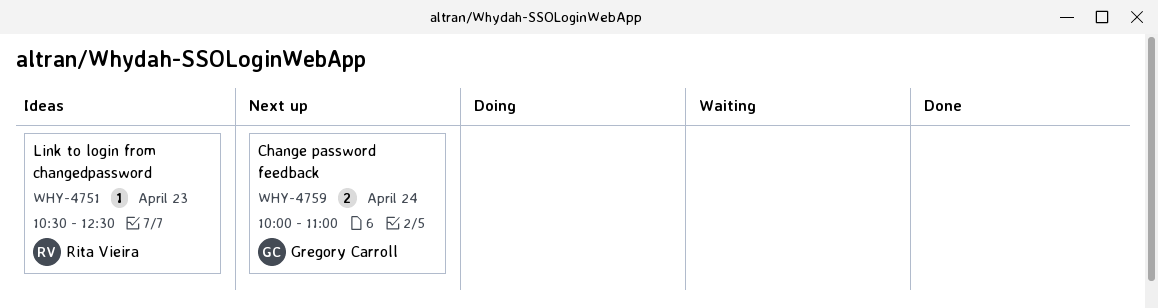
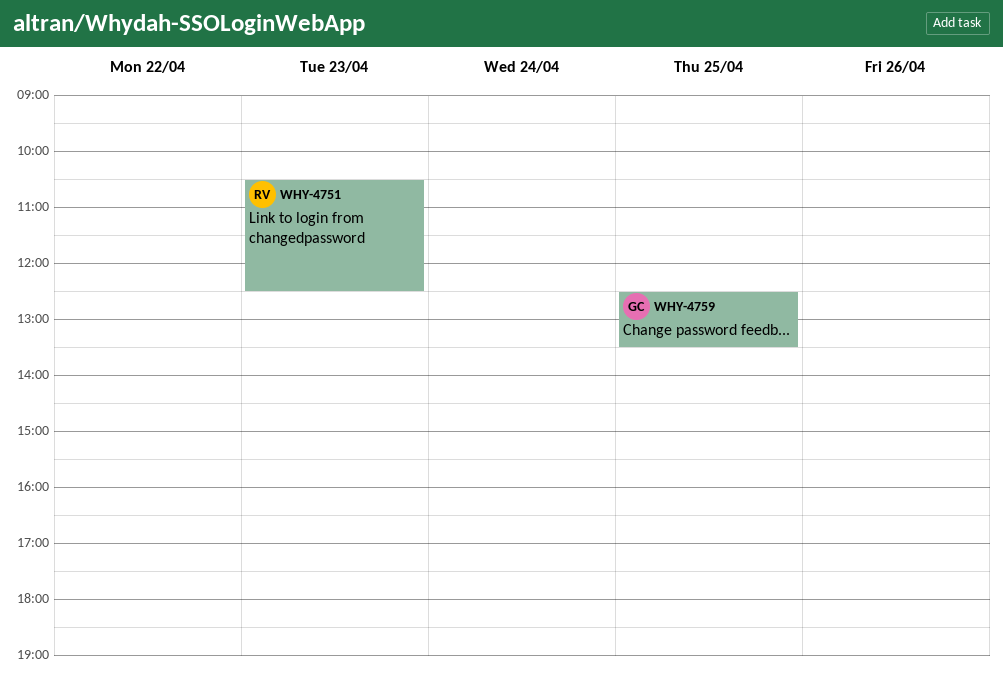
WHY-4759, day: Apr 24 -> Apr 25
WHY-4759, begins: 10:00 -> 12:30
WHY-4759, ends: 11:00 -> 13:30

